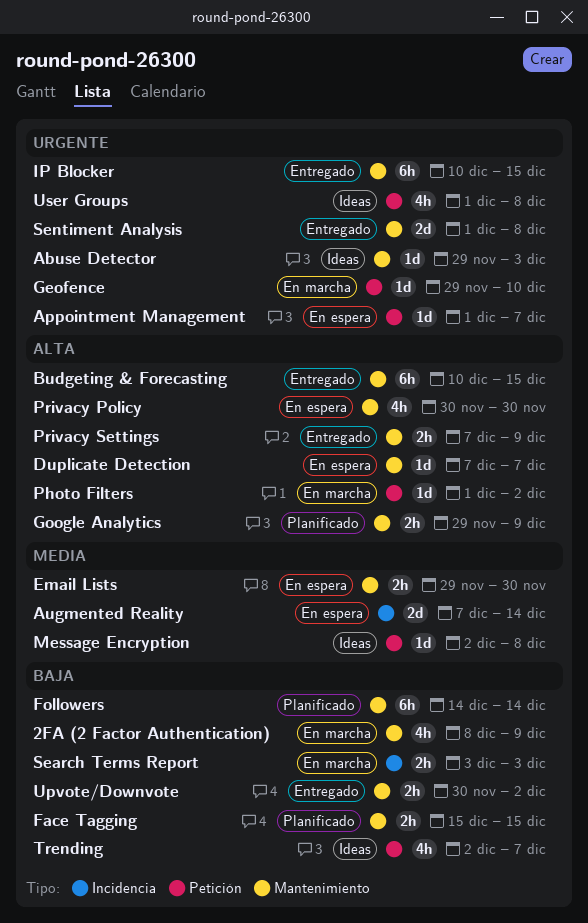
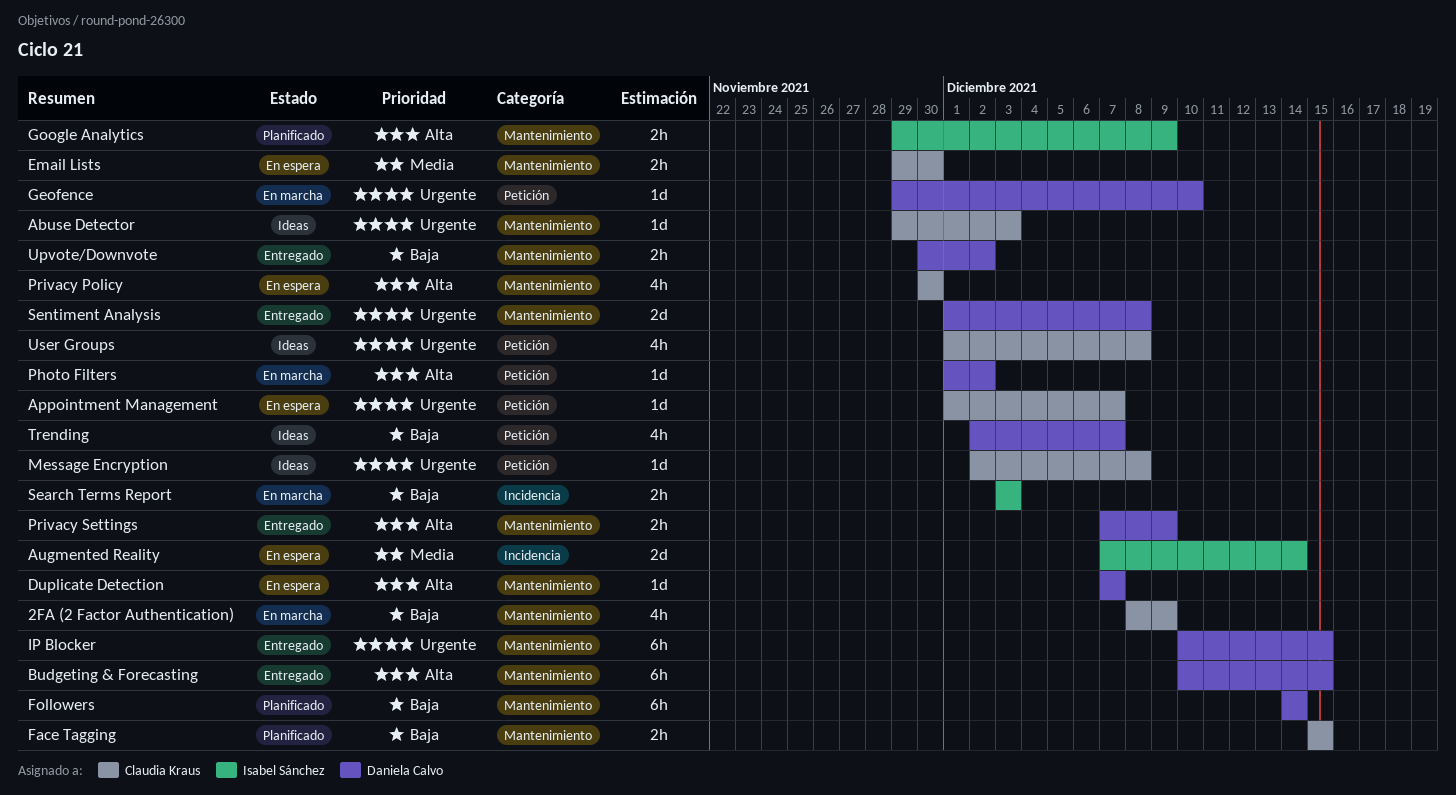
Message Encryption, priority: Media -> Urgente

